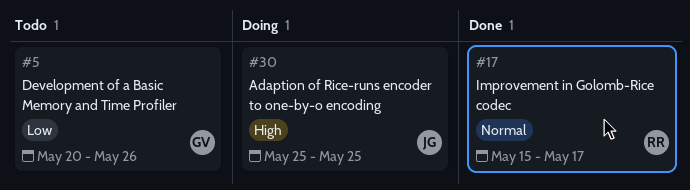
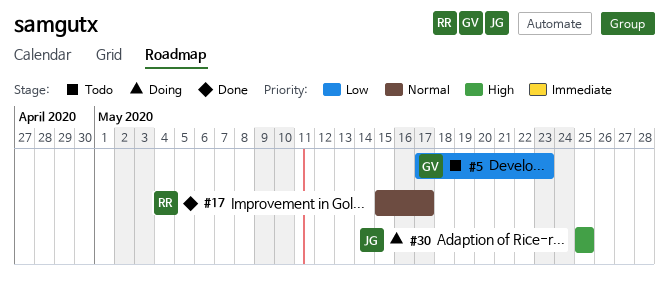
#5, start: May 20 -> May 17
#5, due: May 26 -> May 23

